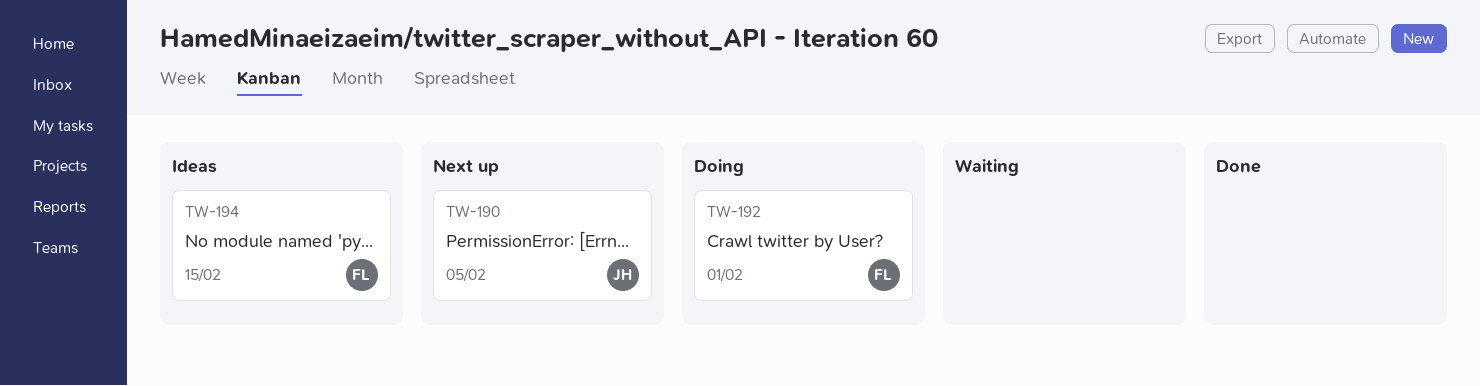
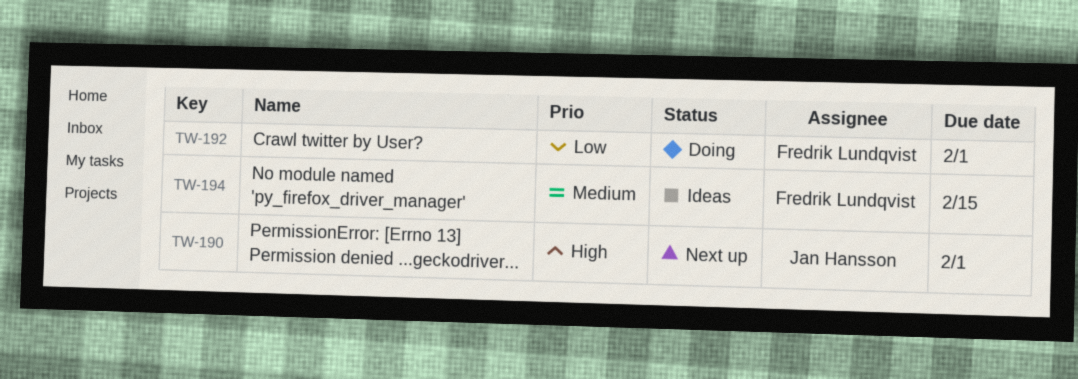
TW-190, due: Feb 5 -> Feb 1

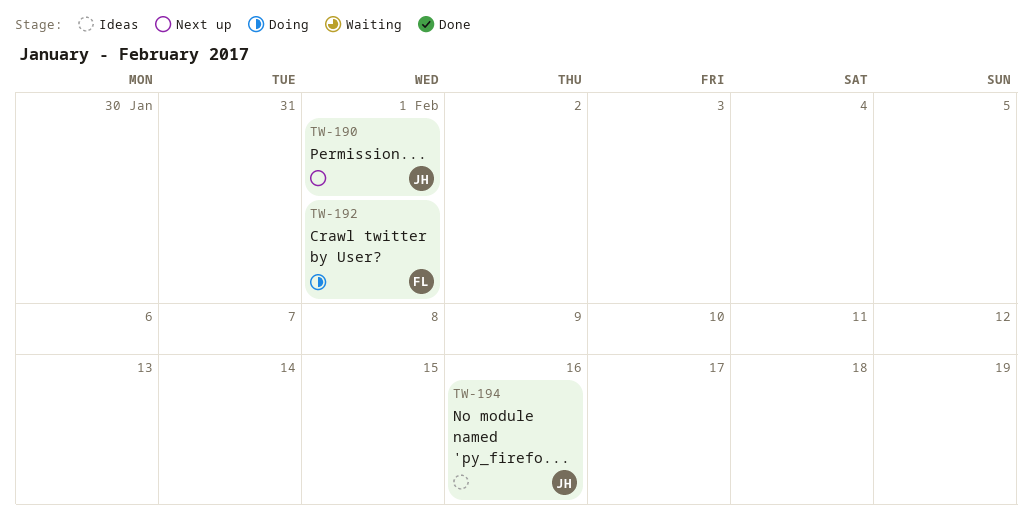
TW-194, owner: Fredrik Lundqvist -> Jan Hansson
TW-194, due: Feb 15 -> Feb 16

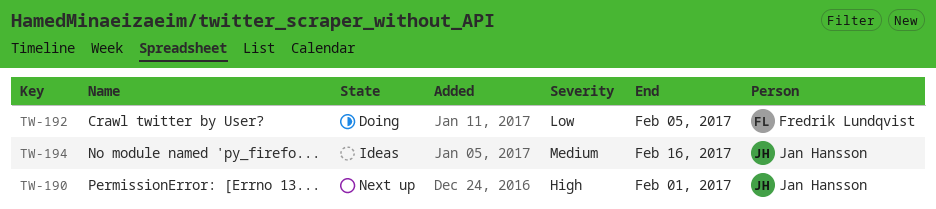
TW-192, due: Feb 1 -> Feb 5

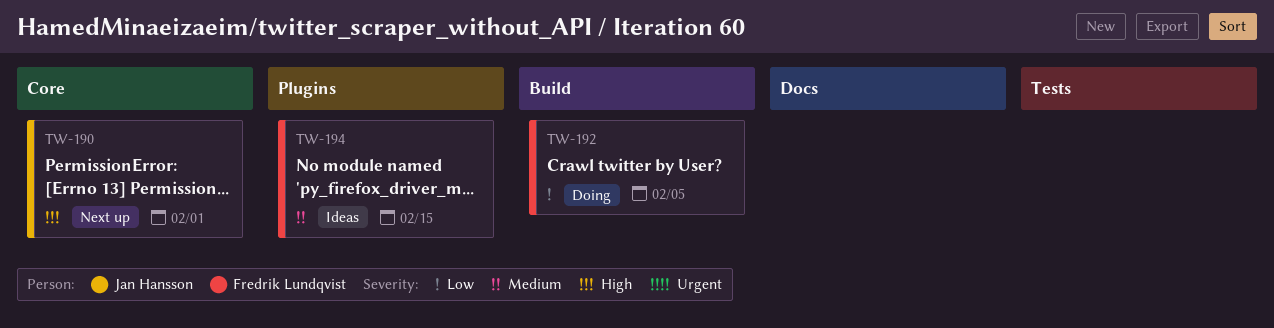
TW-194, owner: Jan Hansson -> Fredrik Lundqvist
TW-194, due: Feb 16 -> Feb 15

